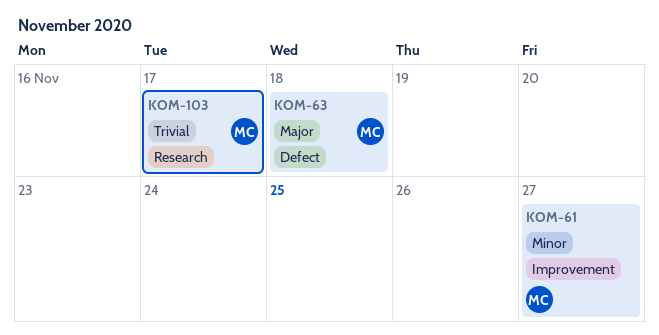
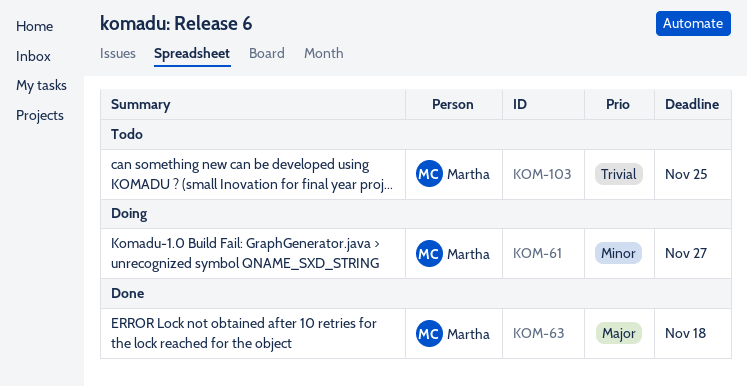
KOM-103, due: Nov 17 -> Nov 25

